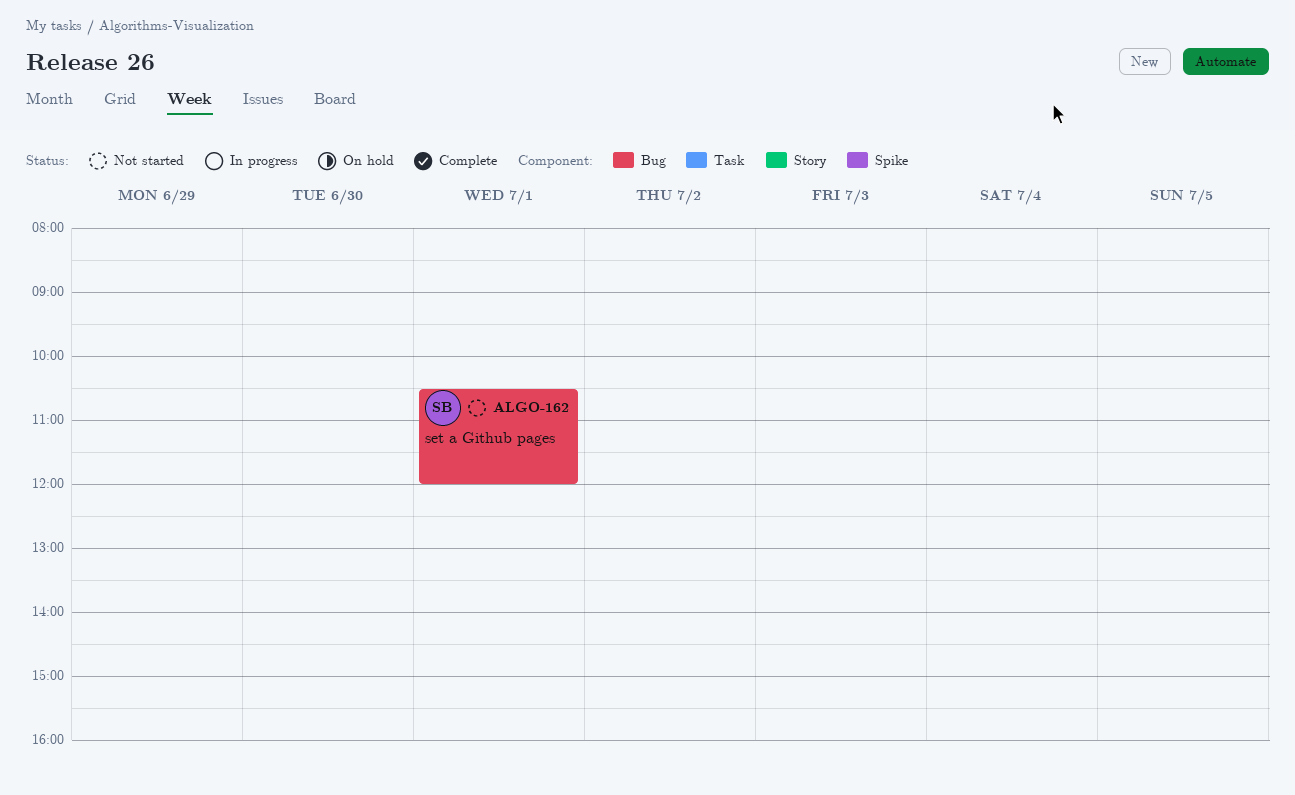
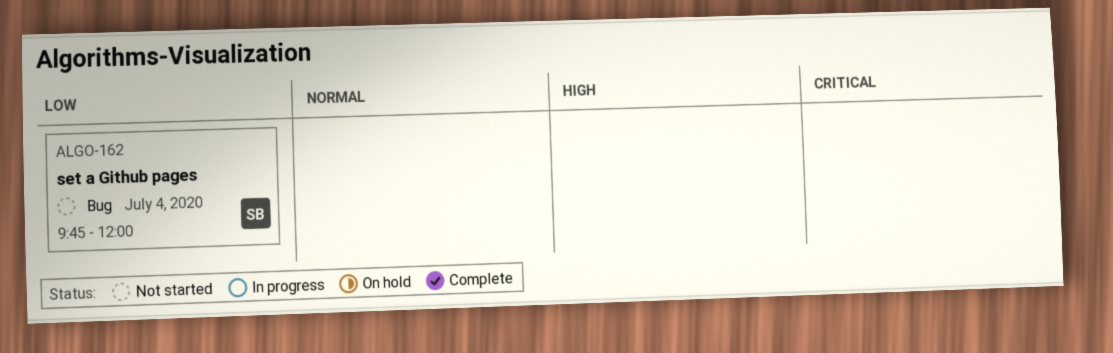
ALGO-162, day: Jul 1 -> Jul 4
ALGO-162, begins: 10:30 -> 09:45

